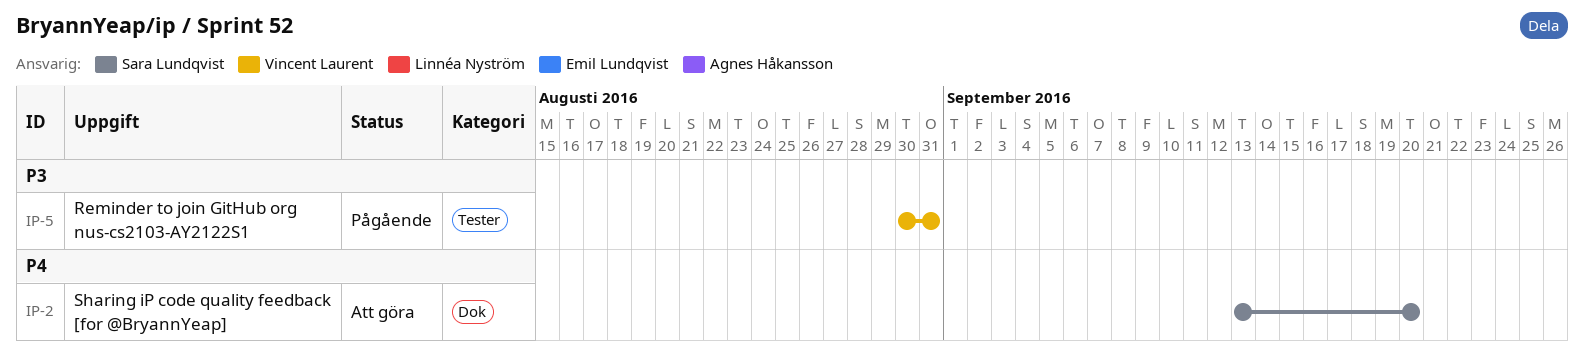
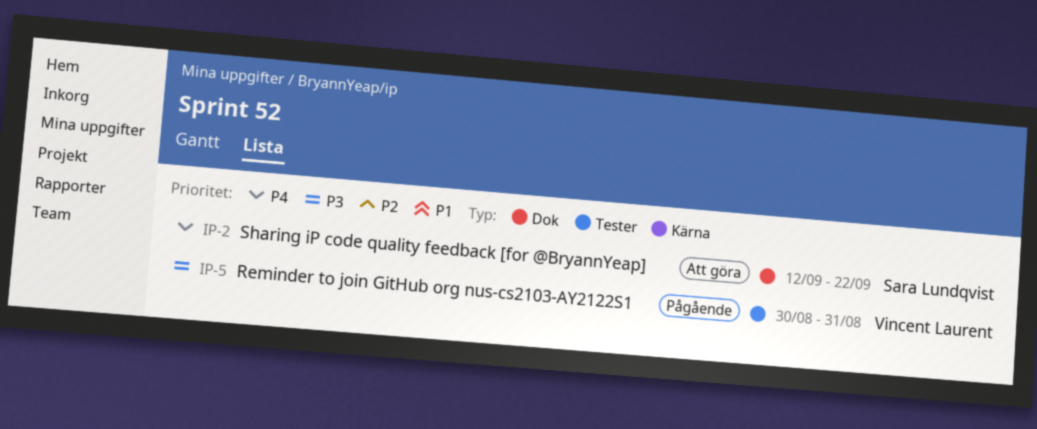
IP-2, start: Sep 13 -> Sep 12
IP-2, due: Sep 20 -> Sep 22

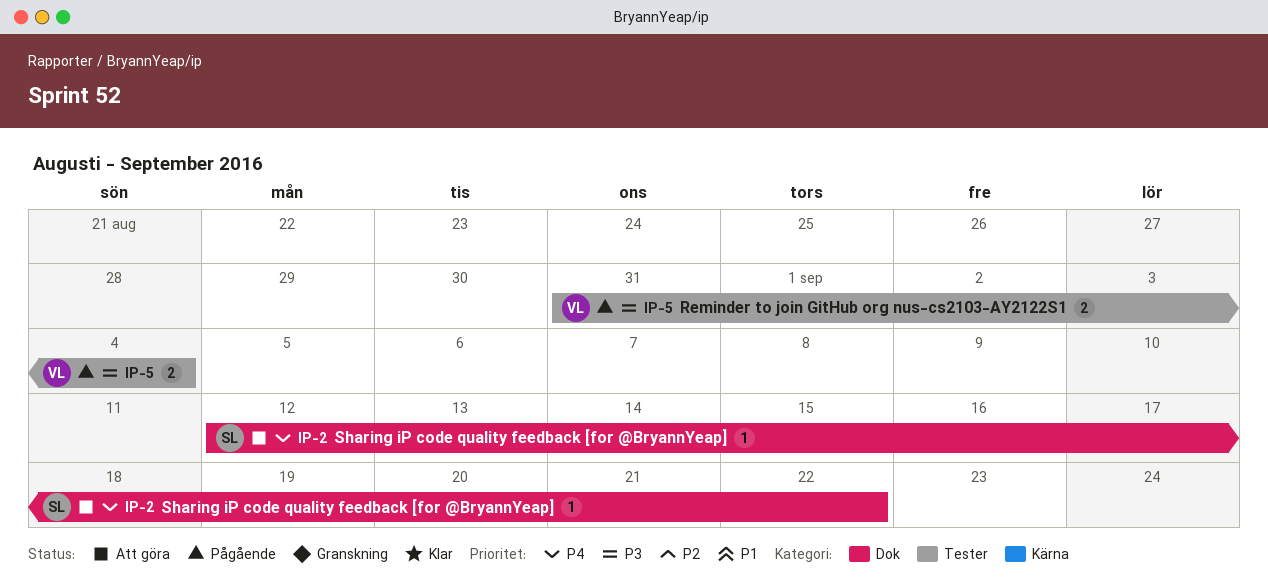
IP-5, start: Aug 30 -> Aug 31
IP-5, due: Aug 31 -> Sep 4

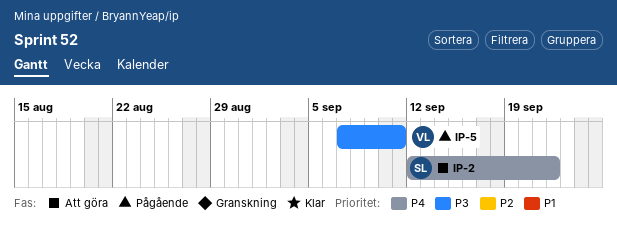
IP-5, start: Aug 31 -> Sep 7
IP-5, due: Sep 4 -> Sep 11

